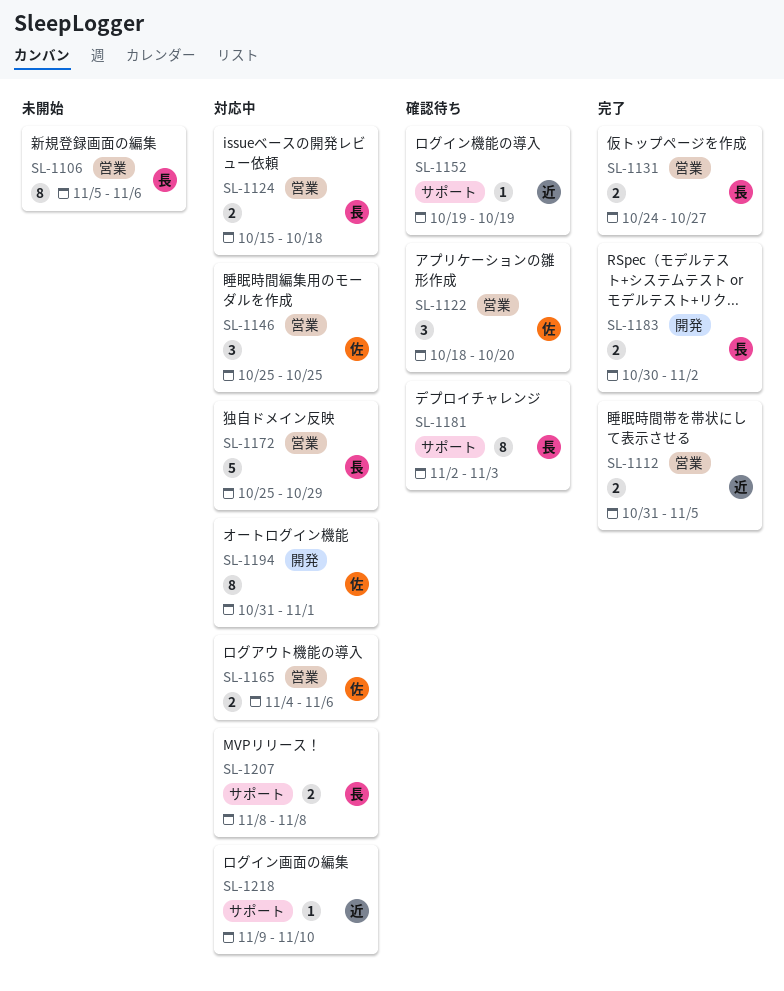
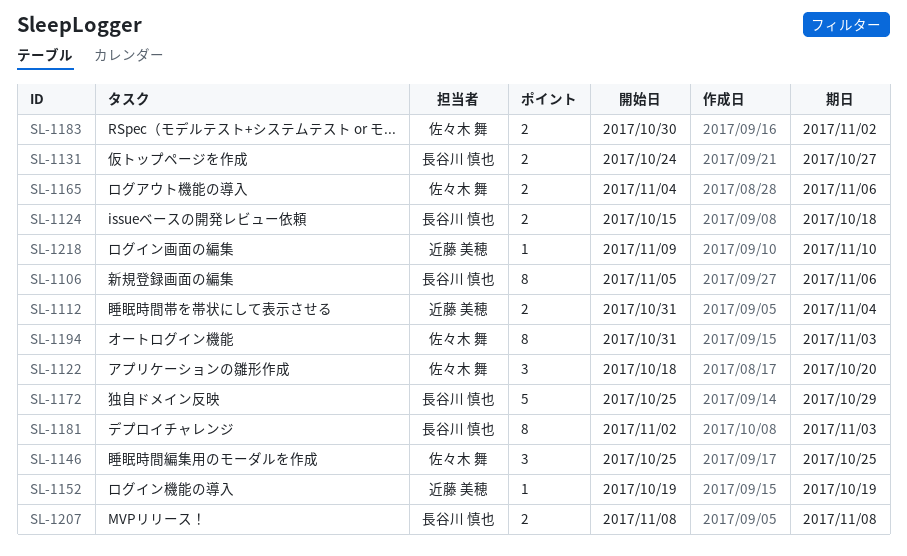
SL-1112, due: Nov 5 -> Nov 4
SL-1183, owner: 長谷川 慎也 -> 佐々木 舞
SL-1194, due: Nov 1 -> Nov 3

